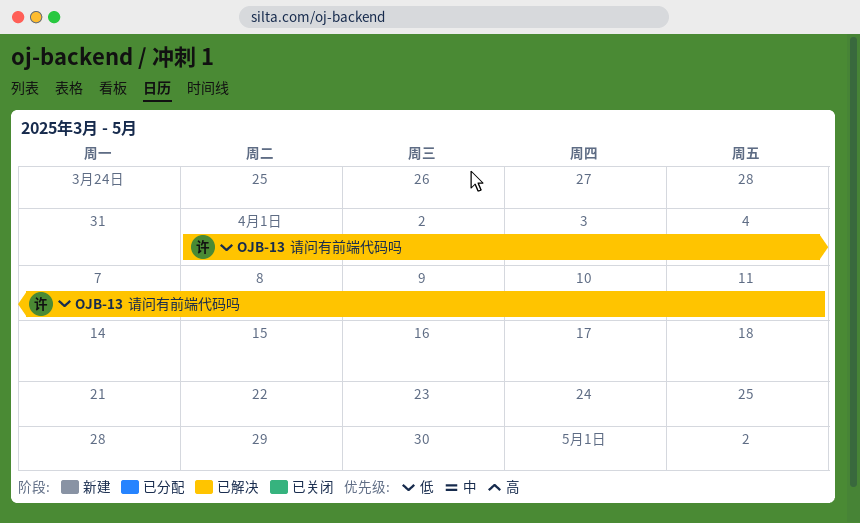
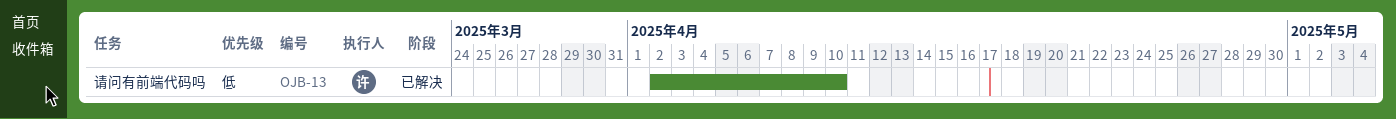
OJB-13, start: Apr 1 -> Apr 2
OJB-13, due: Apr 11 -> Apr 10

